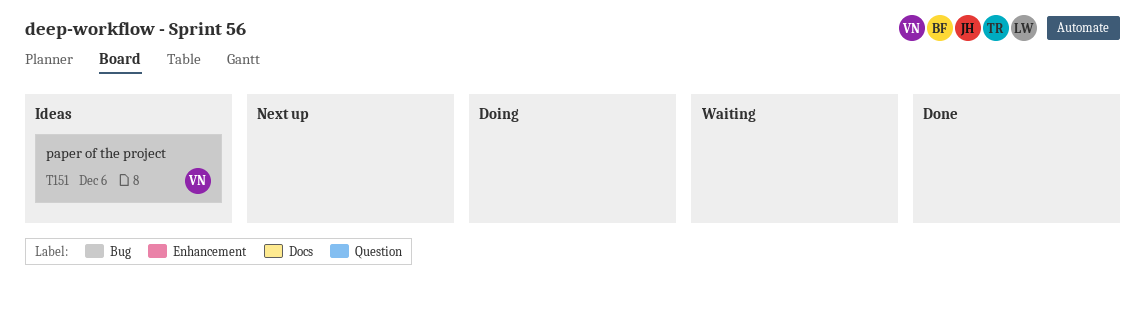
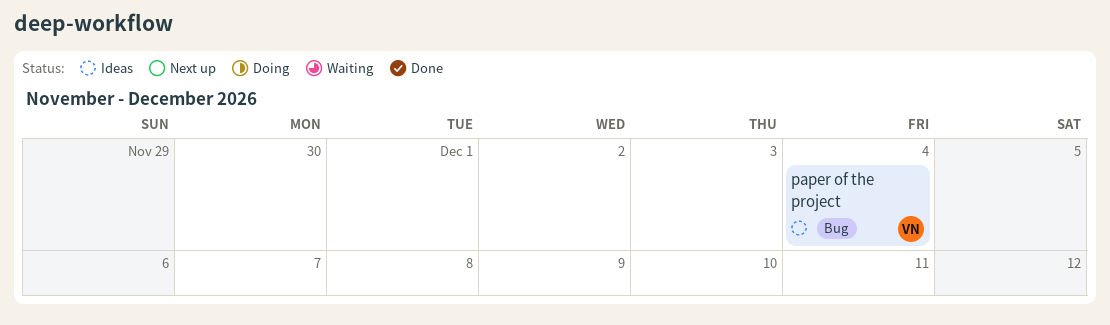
paper of the project, due: Dec 6 -> Dec 4

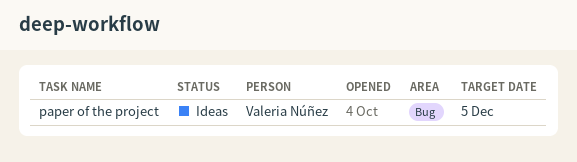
paper of the project, due: Dec 4 -> Dec 5

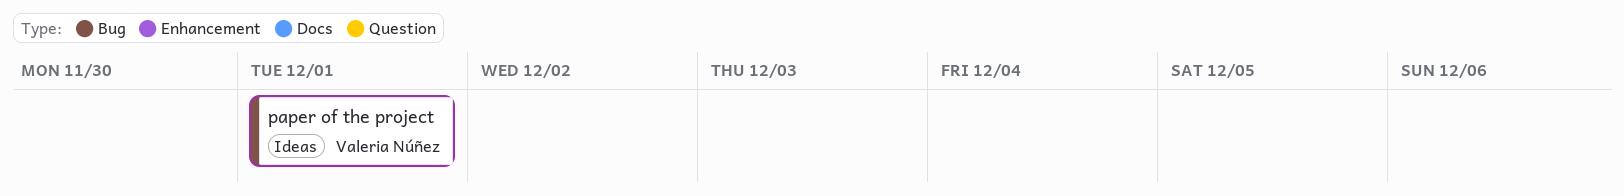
paper of the project, due: Dec 5 -> Dec 1

